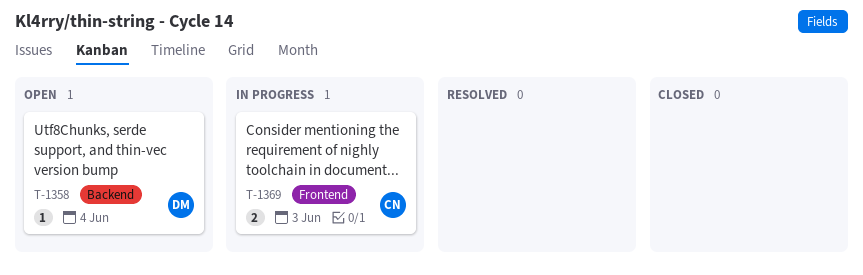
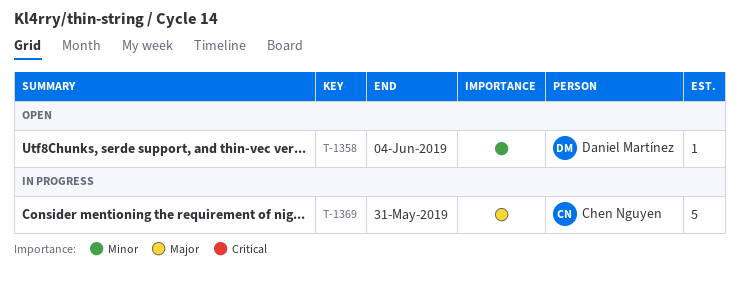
T-1369, estimate: 2 -> 5
T-1369, due: Jun 3 -> May 31

